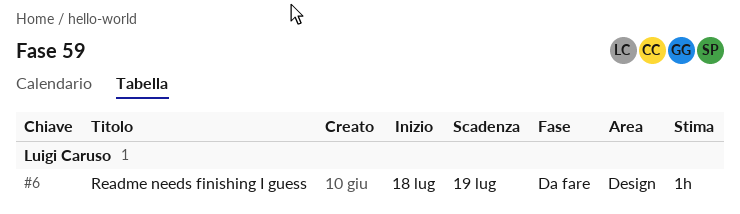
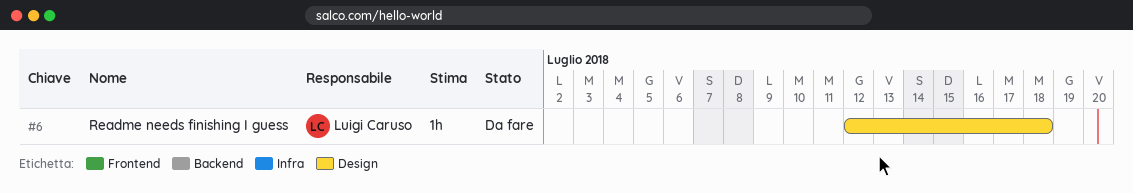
#6, start: Jul 18 -> Jul 12
#6, due: Jul 19 -> Jul 18

